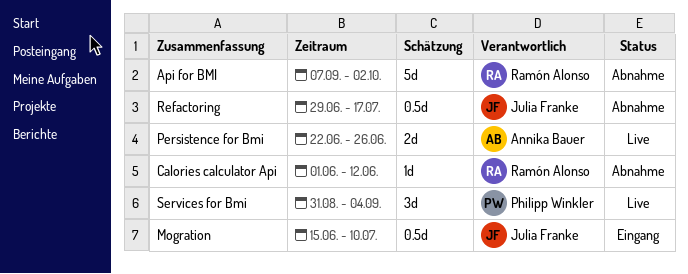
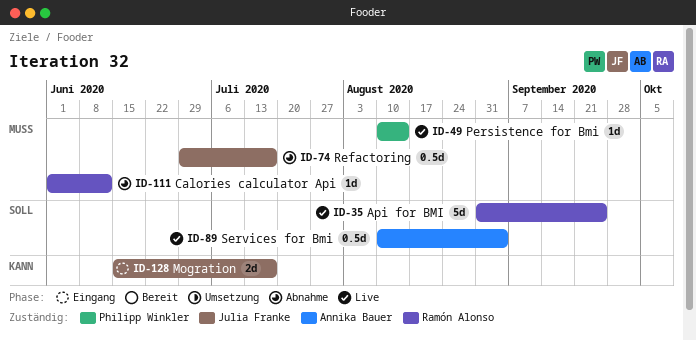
Api for BMI, status: Abnahme -> Live
Api for BMI, start: Sep 7 -> Aug 31
Api for BMI, due: Oct 2 -> Sep 25
Mogration, estimate: 0.5d -> 2d
Mogration, due: Jul 10 -> Jul 17
Persistence for Bmi, owner: Annika Bauer -> Philipp Winkler
Persistence for Bmi, estimate: 2d -> 1d
Persistence for Bmi, start: Jun 22 -> Aug 10
Persistence for Bmi, due: Jun 26 -> Aug 14
Services for Bmi, owner: Philipp Winkler -> Annika Bauer
Services for Bmi, estimate: 3d -> 0.5d
Services for Bmi, start: Aug 31 -> Aug 10

